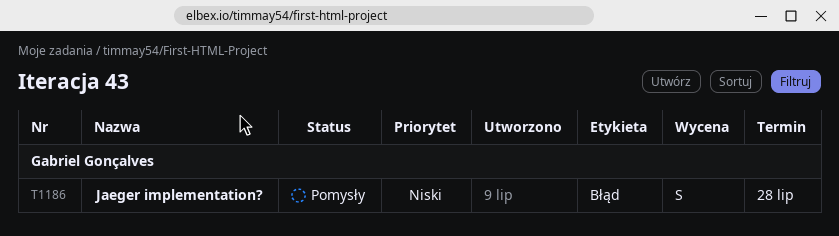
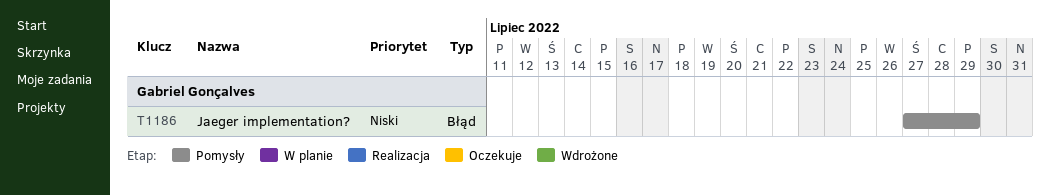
T1186, due: Jul 28 -> Jul 29

